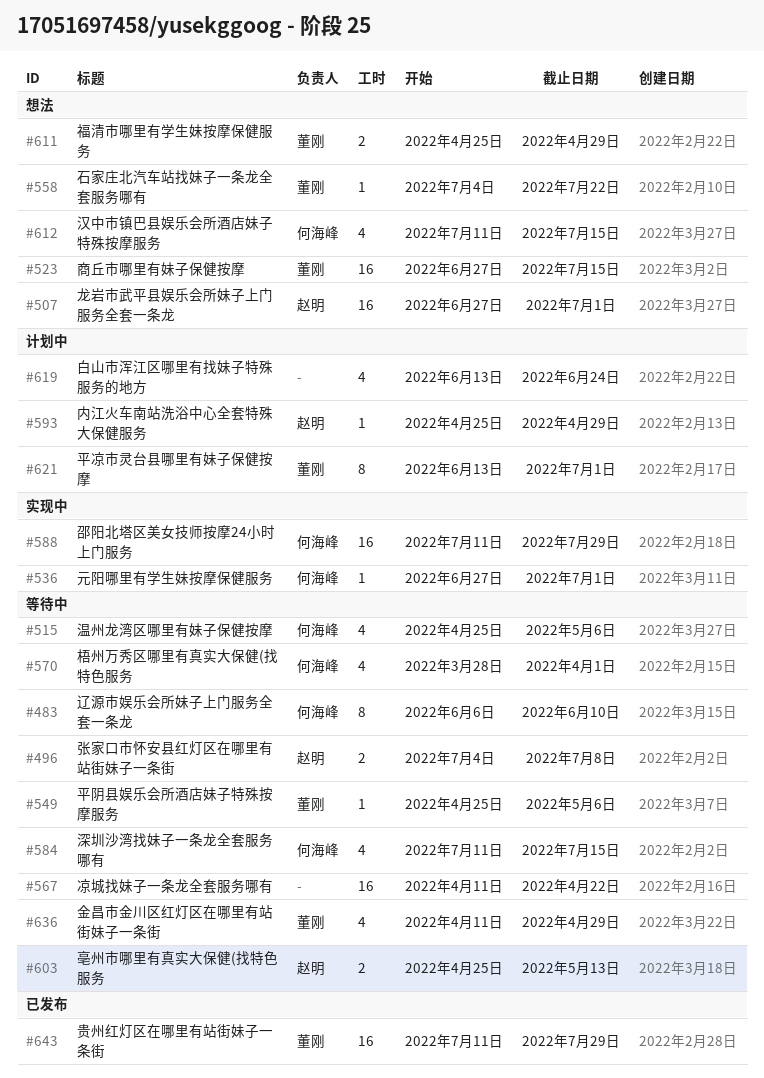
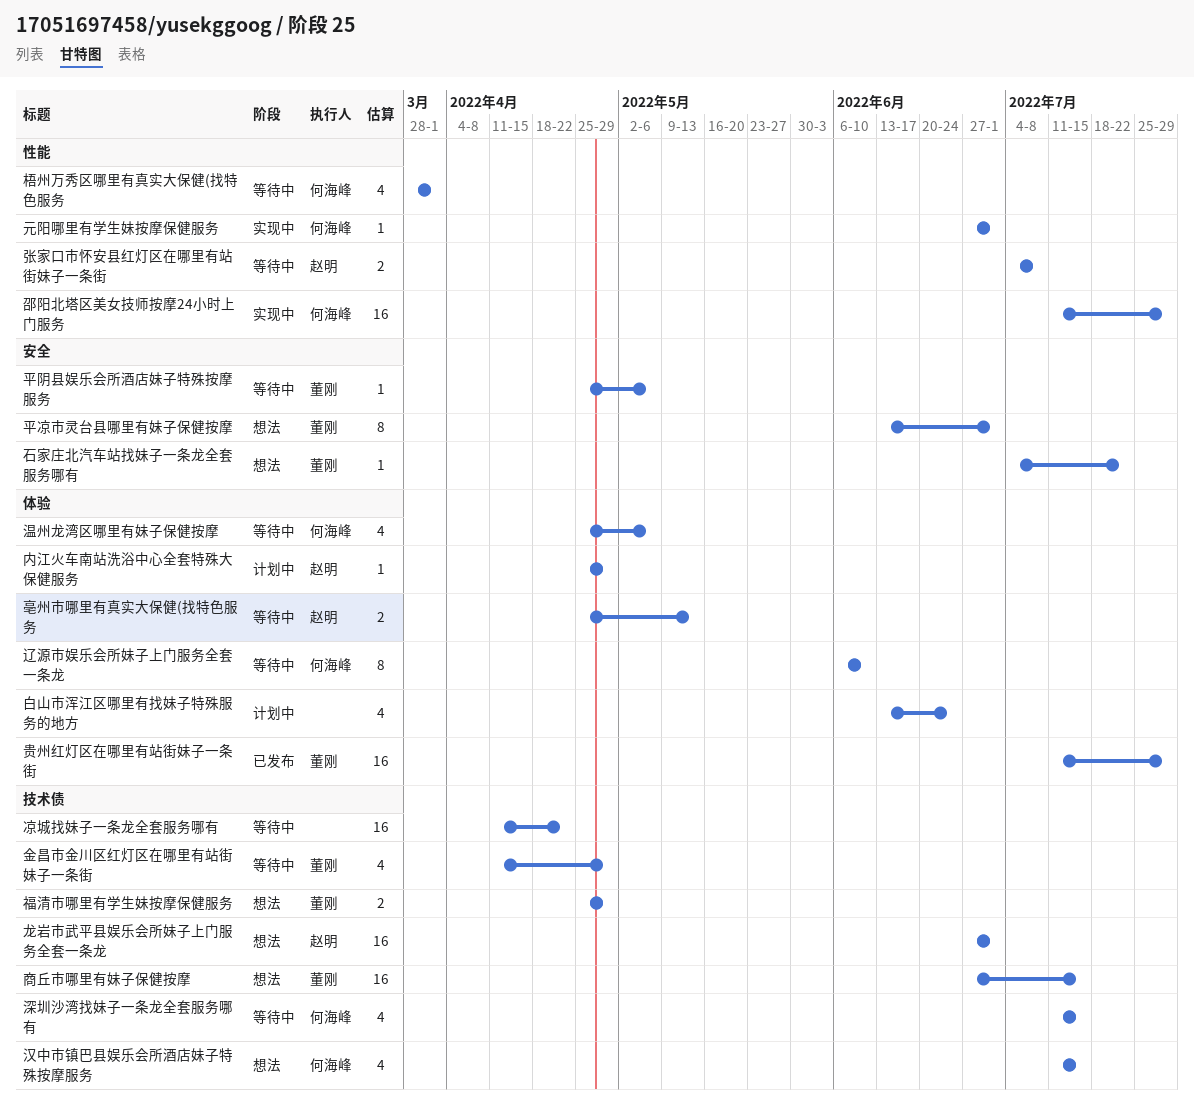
平凉市灵台县哪里有妹子保健按摩, status: 计划中 -> 想法

